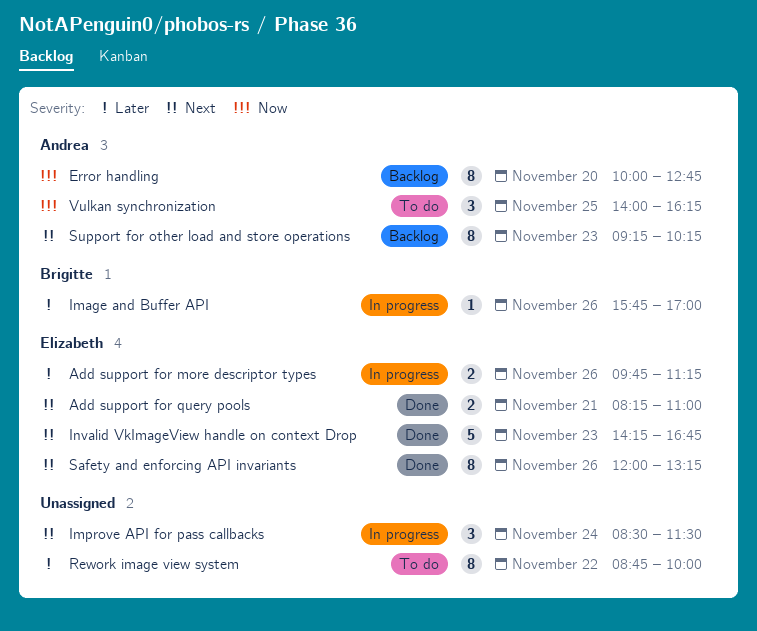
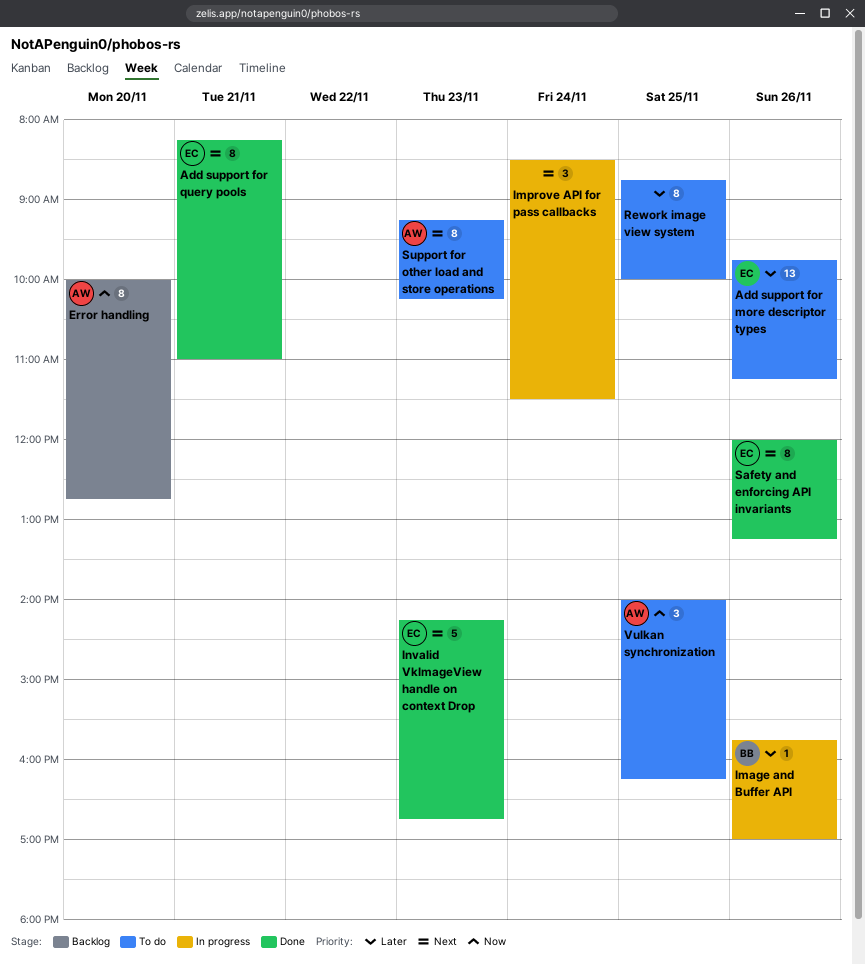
Add support for more descriptor types, status: In progress -> To do
Add support for more descriptor types, estimate: 2 -> 13
Add support for query pools, estimate: 2 -> 8
Rework image view system, day: Nov 22 -> Nov 25
Support for other load and store operations, status: Backlog -> To do

